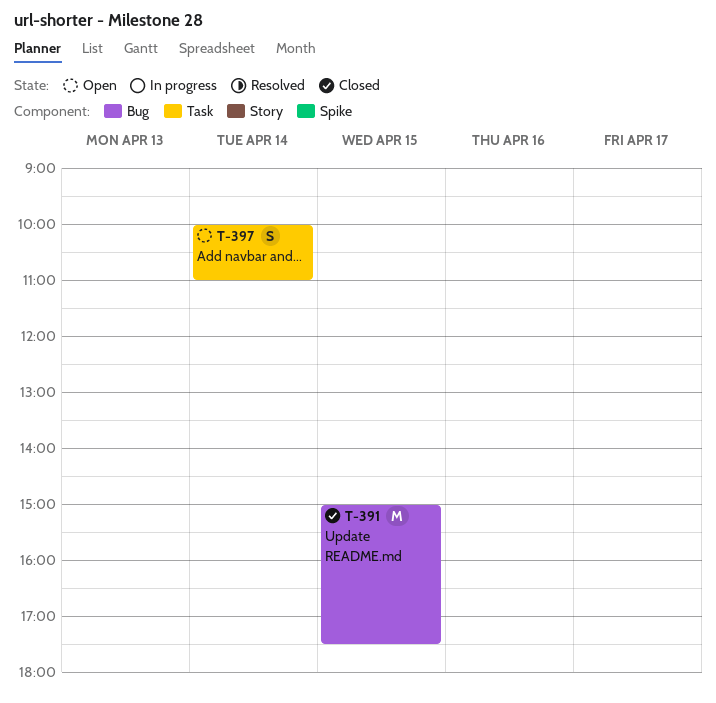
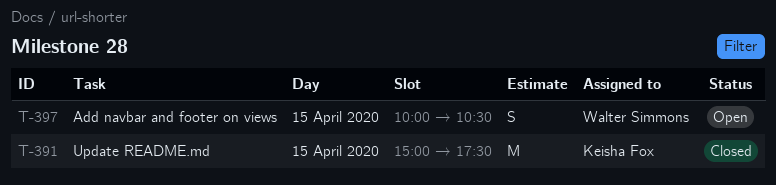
T-397, day: Apr 14 -> Apr 15
T-397, ends: 11:00 -> 10:30

